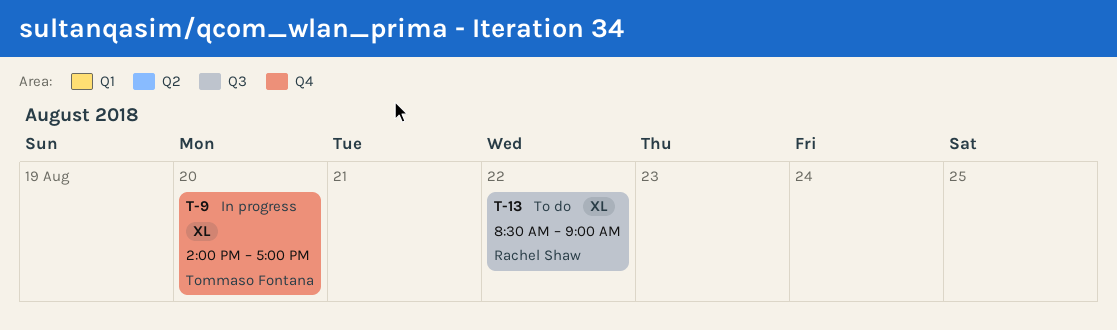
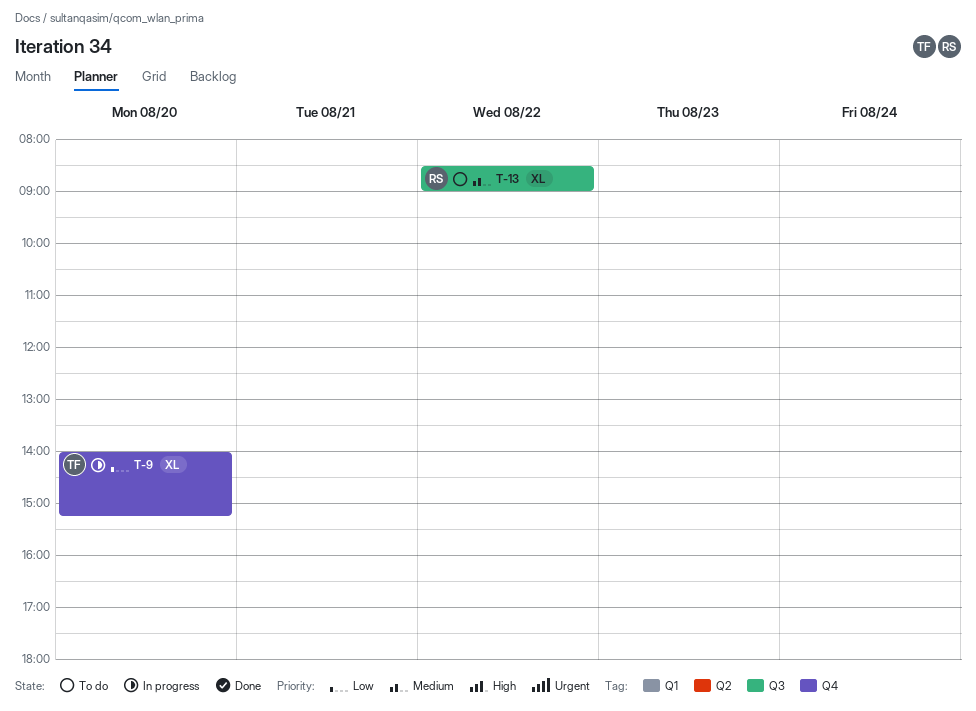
T-9, ends: 17:00 -> 15:15

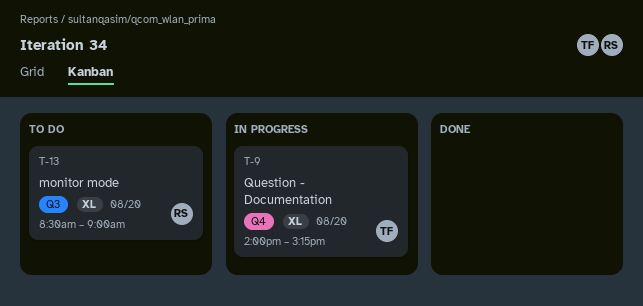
T-13, day: Aug 22 -> Aug 20

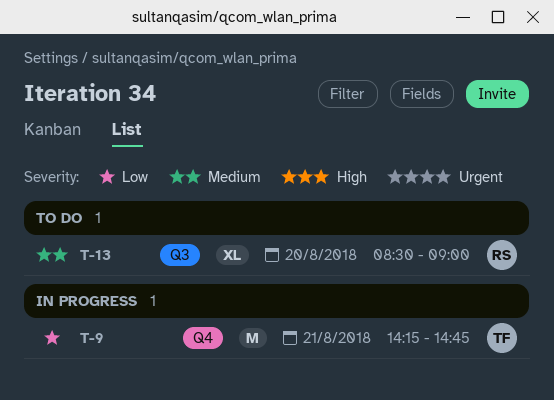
T-9, estimate: XL -> M
T-9, day: Aug 20 -> Aug 21
T-9, begins: 14:00 -> 14:15
T-9, ends: 15:15 -> 14:45

